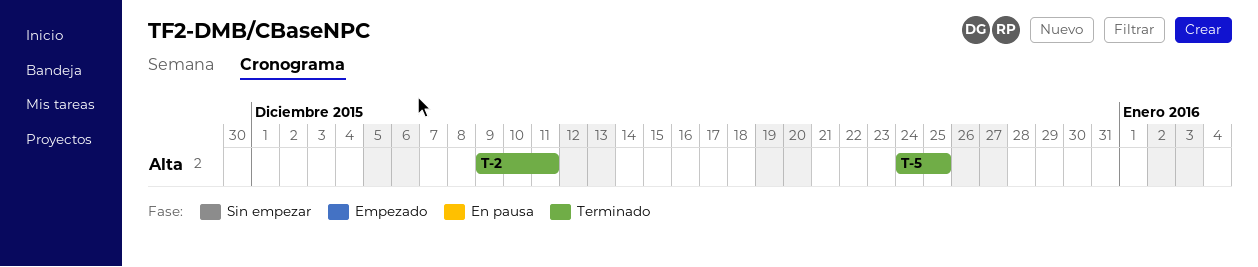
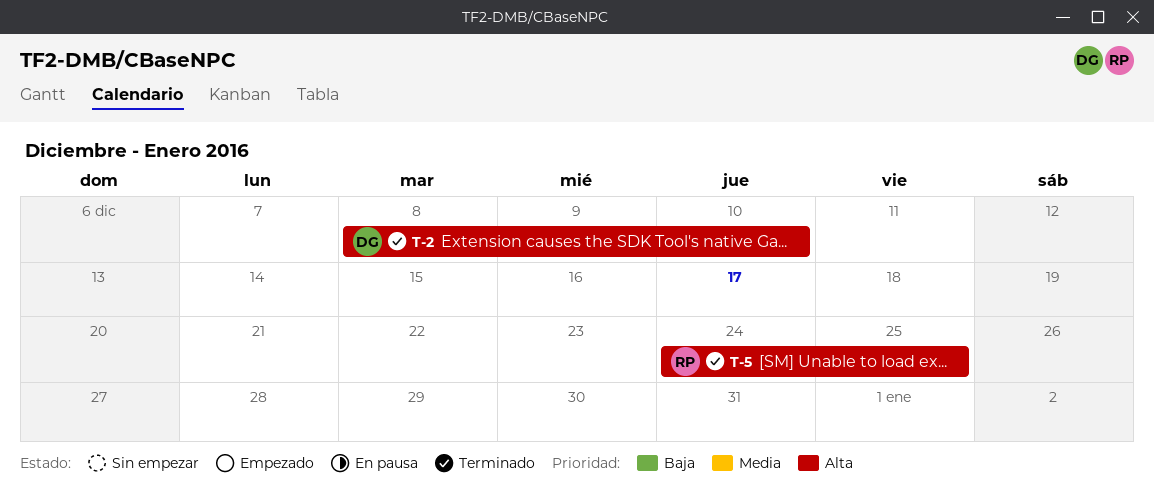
T-2, start: Dec 9 -> Dec 8
T-2, due: Dec 11 -> Dec 10

